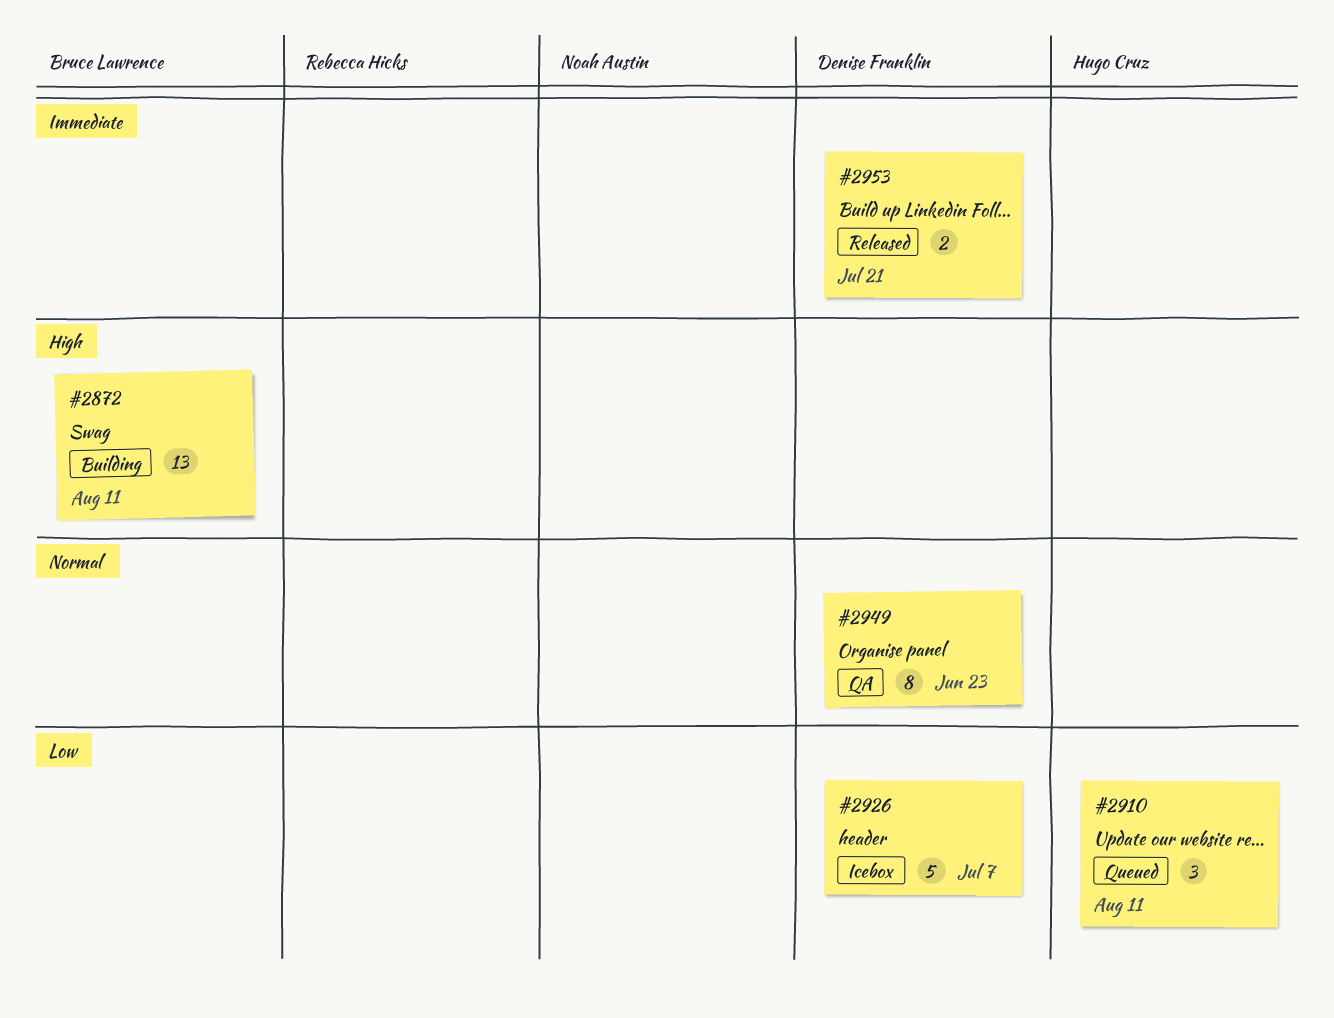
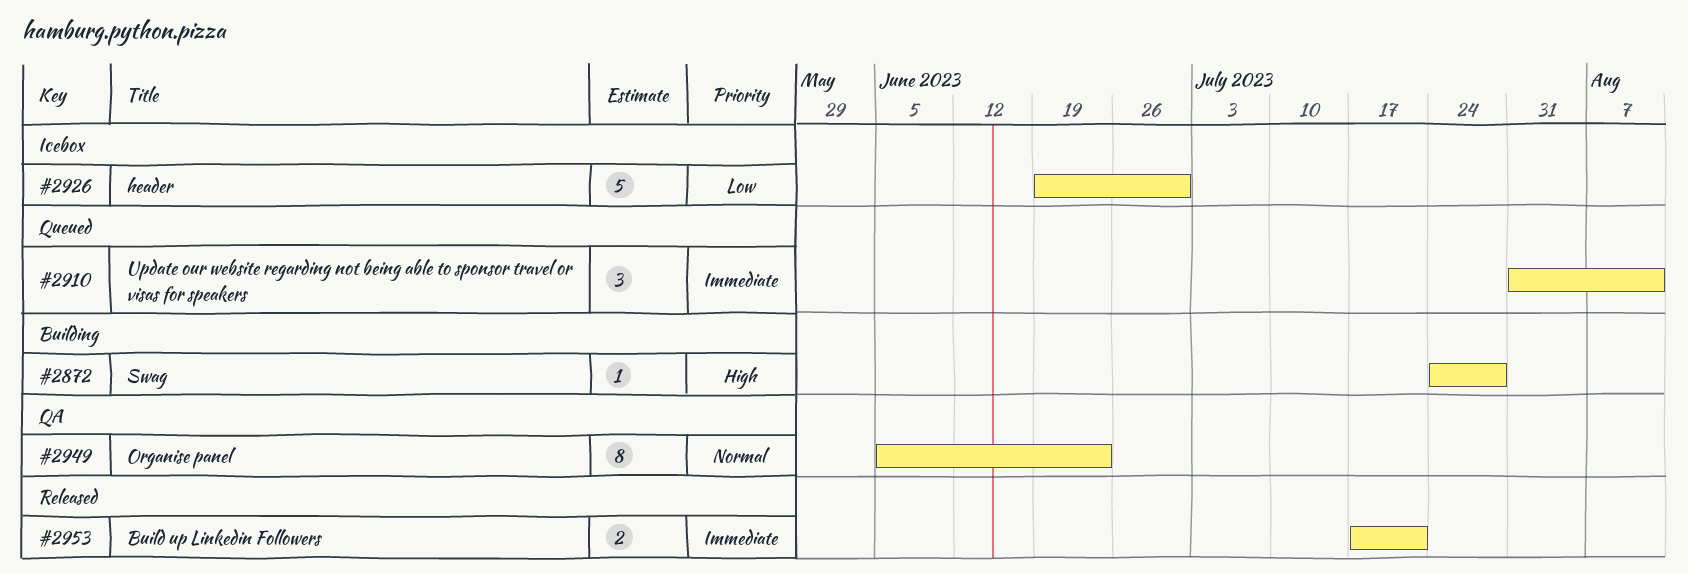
#2872, estimate: 13 -> 1
#2872, due: Aug 11 -> Jul 28
#2910, priority: Low -> Immediate
#2926, due: Jul 7 -> Jun 30

